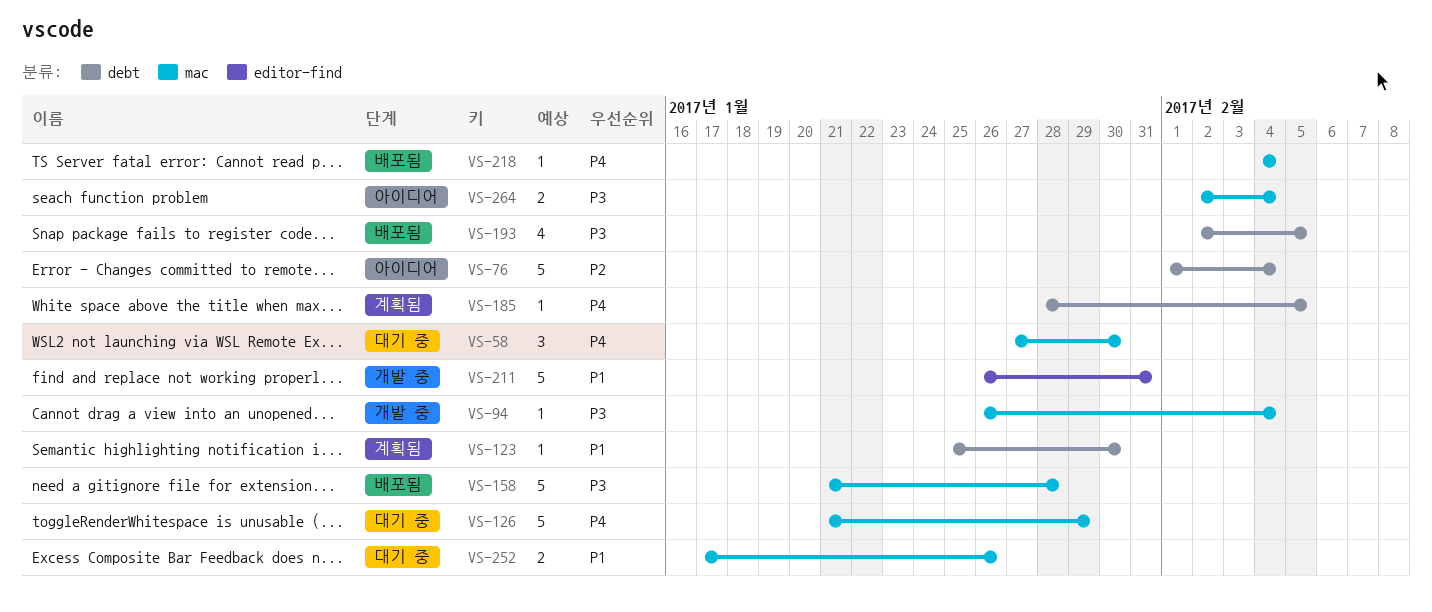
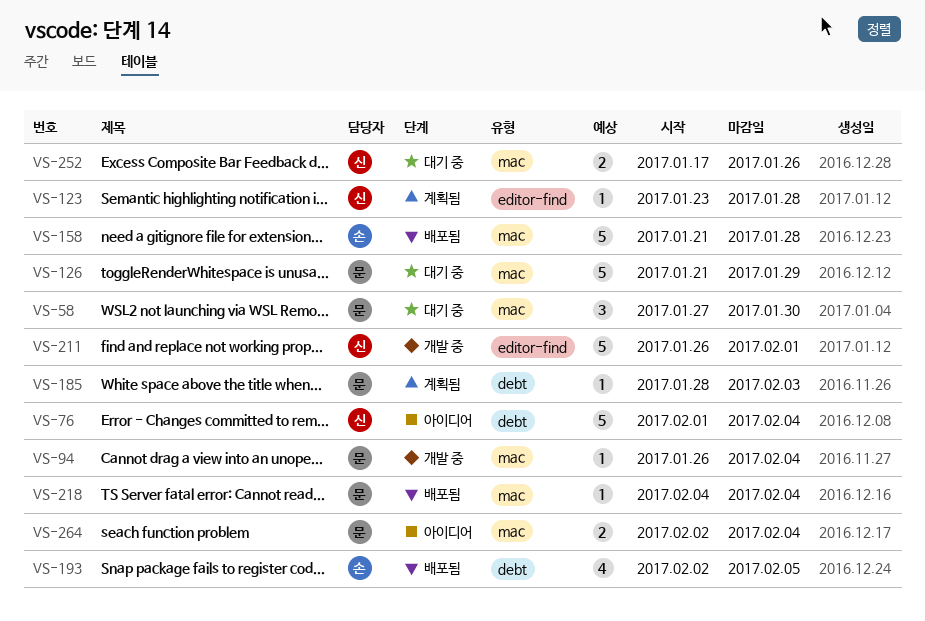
VS-123, label: debt -> editor-find
VS-123, start: Jan 25 -> Jan 23
VS-123, due: Jan 30 -> Jan 28
VS-185, due: Feb 5 -> Feb 3
VS-211, due: Jan 31 -> Feb 1

